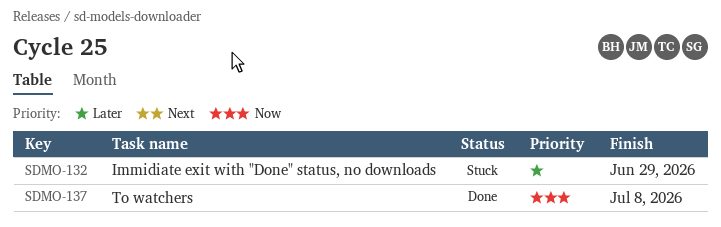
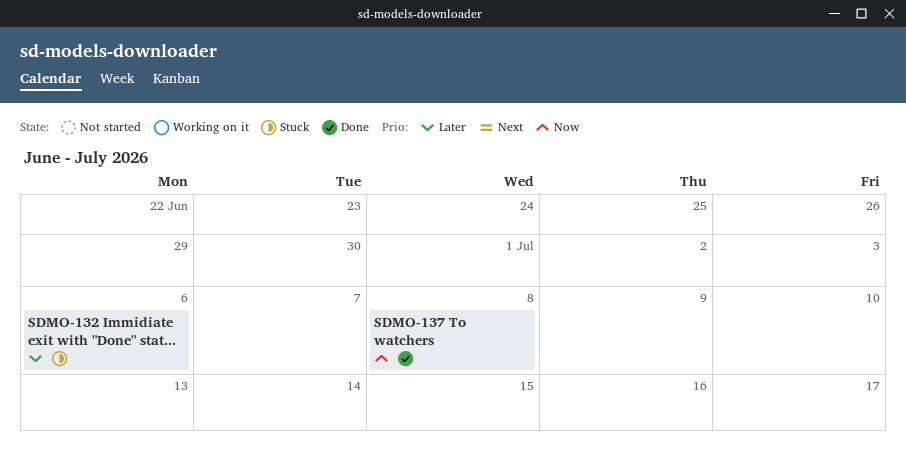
SDMO-132, due: Jun 29 -> Jul 6

